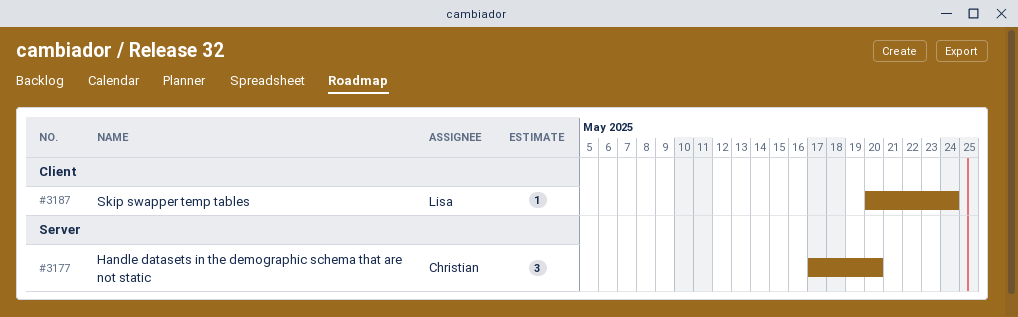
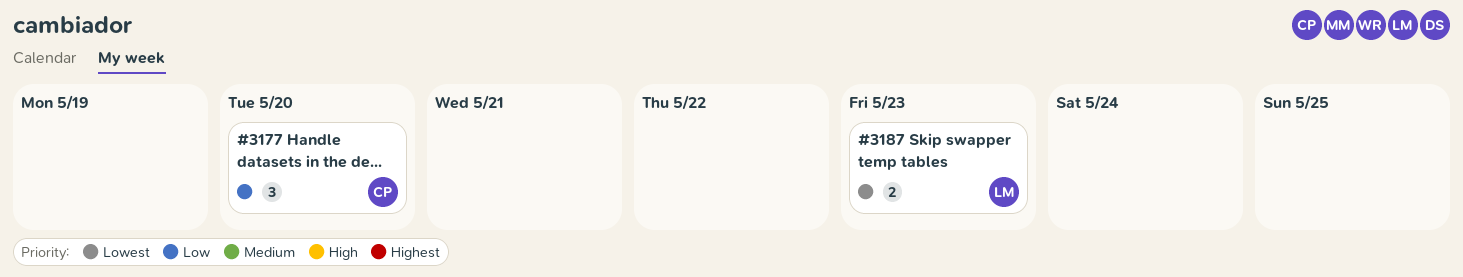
#3187, estimate: 1 -> 2
#3187, due: May 24 -> May 23

